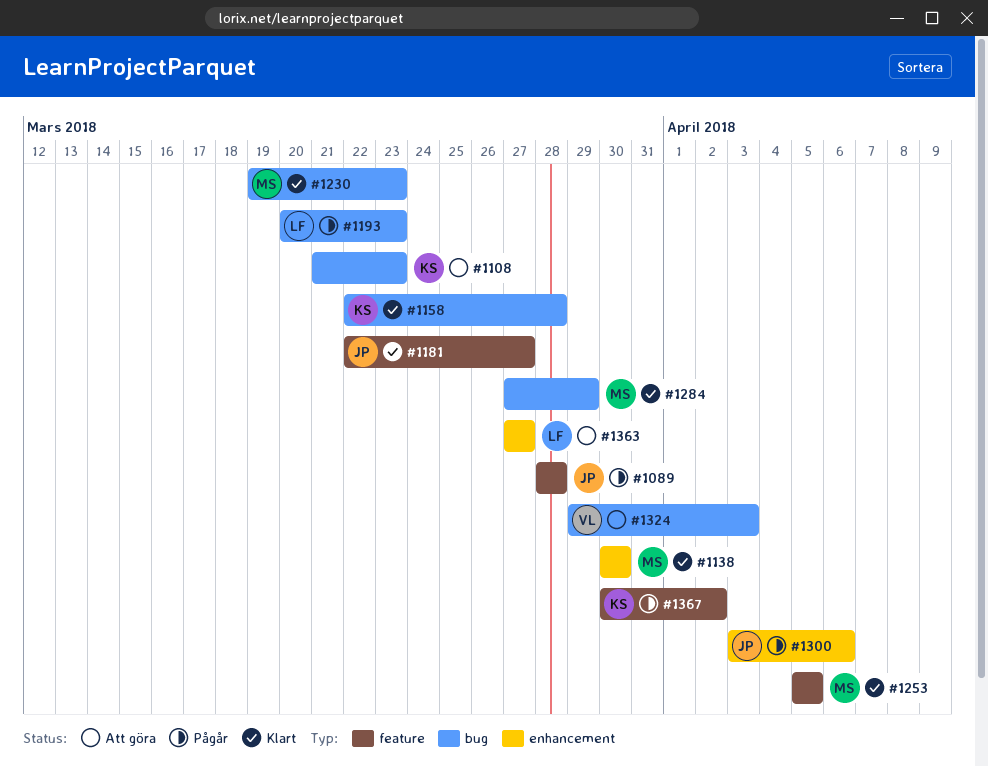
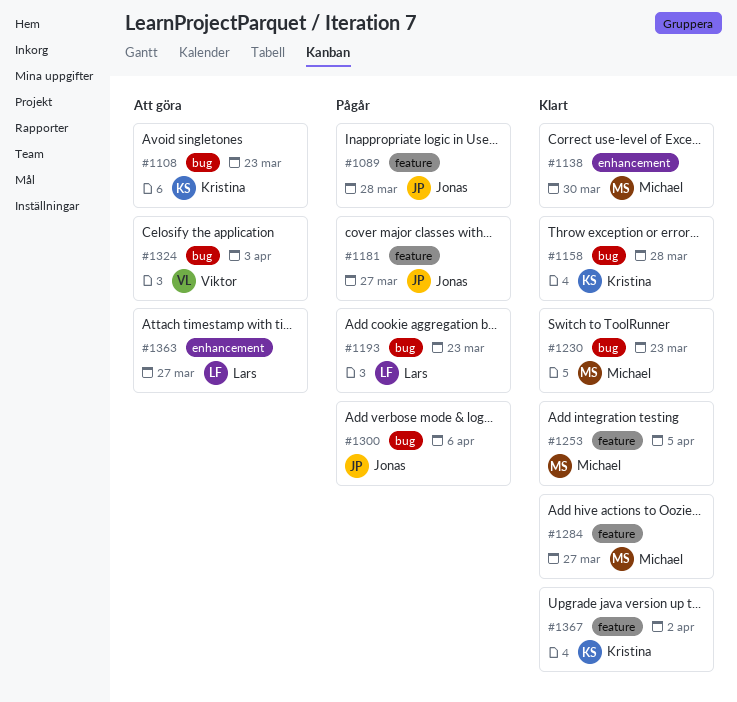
#1181, status: Klart -> Pågår
#1284, label: bug -> feature
#1284, due: Mar 29 -> Mar 27
#1300, label: enhancement -> bug
#1367, status: Pågår -> Klart

